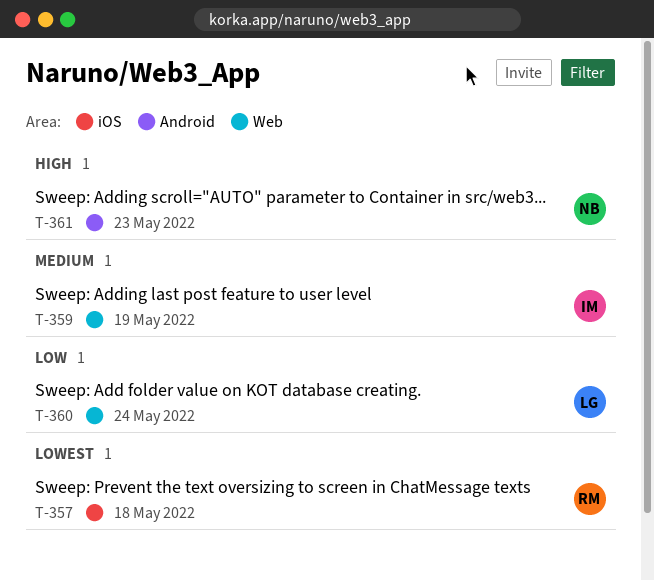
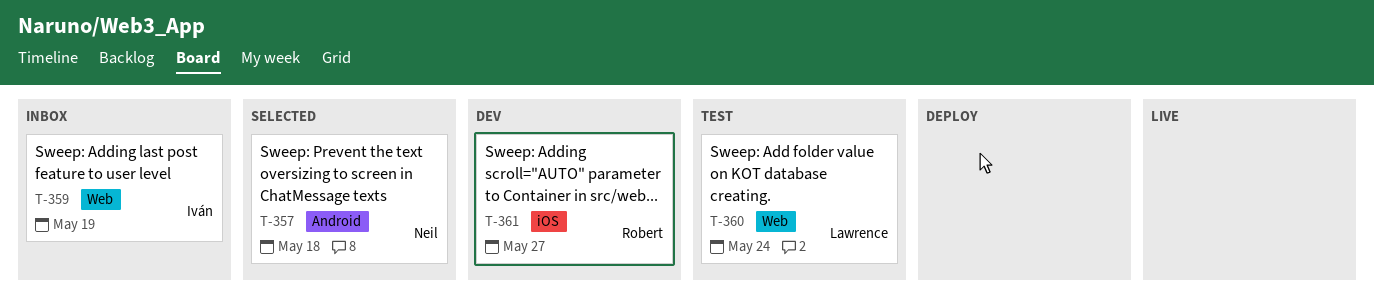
T-357, owner: Robert -> Neil
T-357, label: iOS -> Android
T-361, owner: Neil -> Robert
T-361, label: Android -> iOS
T-361, due: May 23 -> May 27

